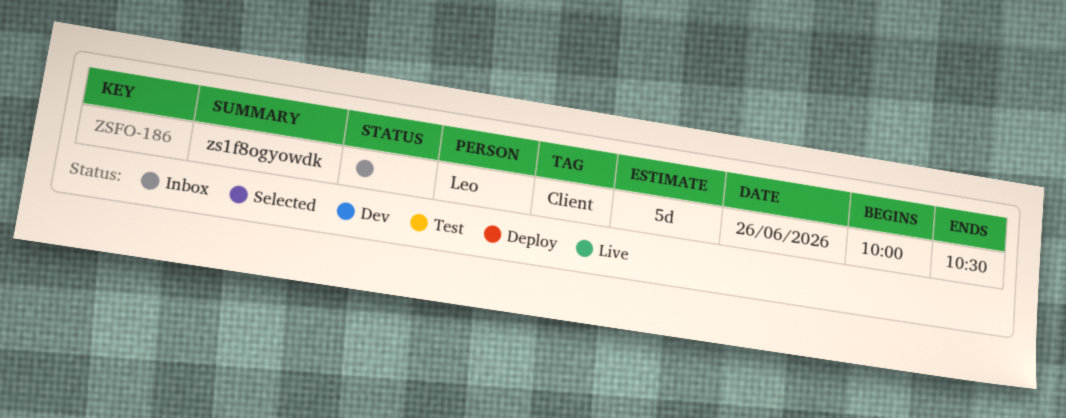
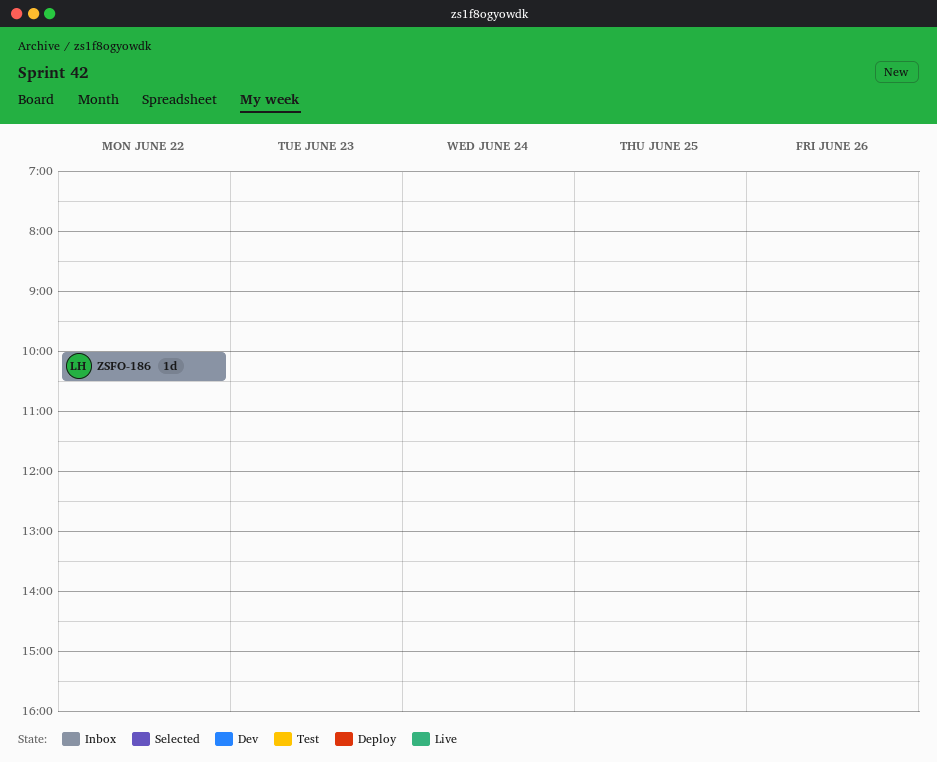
ZSFO-186, estimate: 5d -> 1d
ZSFO-186, day: Jun 26 -> Jun 22

